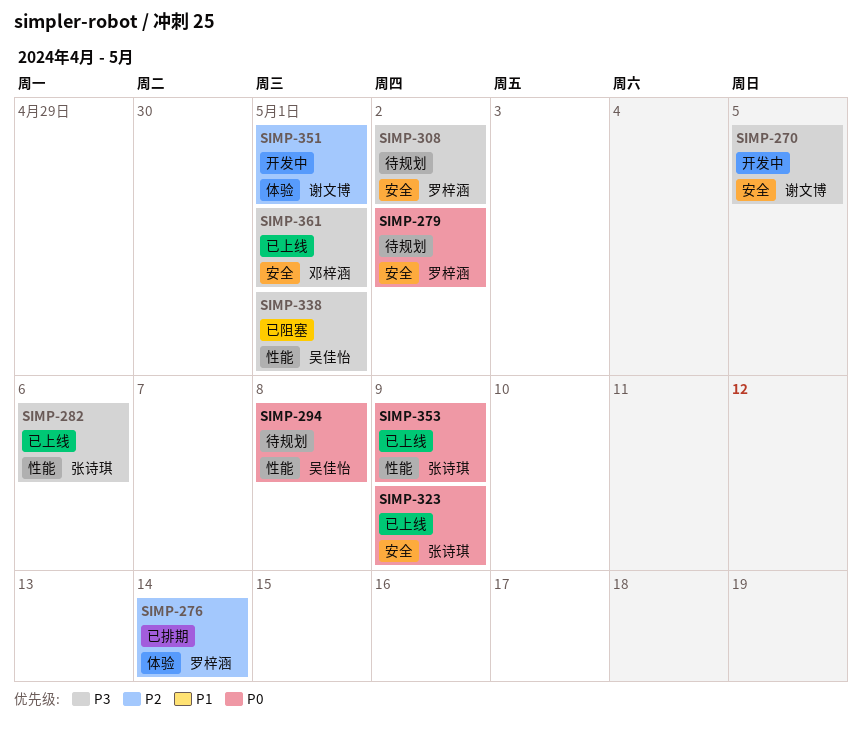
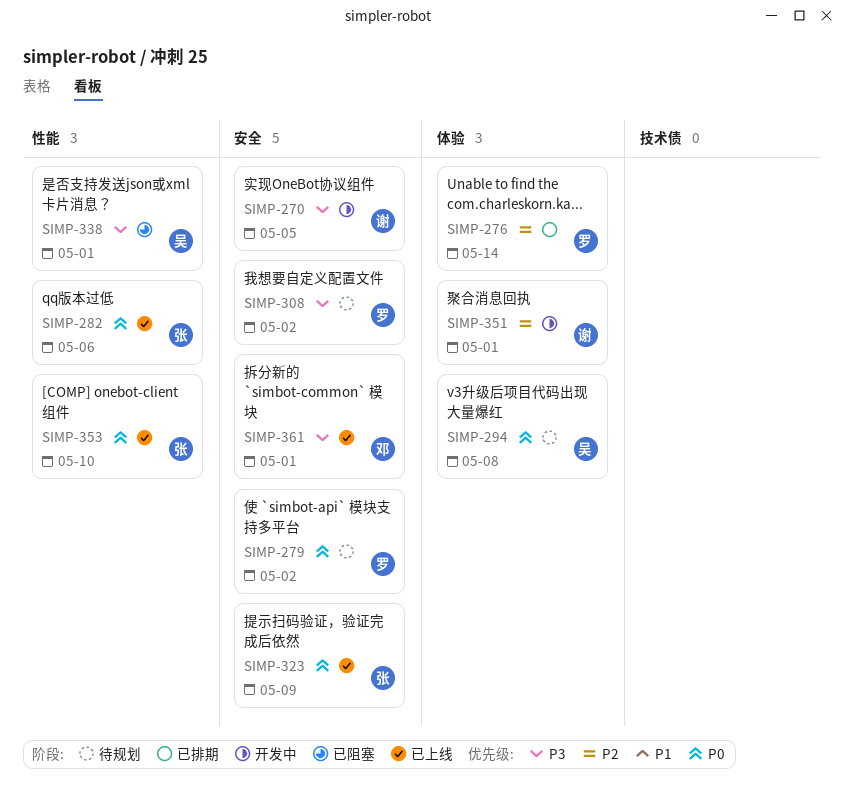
SIMP-282, priority: P3 -> P0
SIMP-294, label: 性能 -> 体验
SIMP-353, due: May 9 -> May 10

